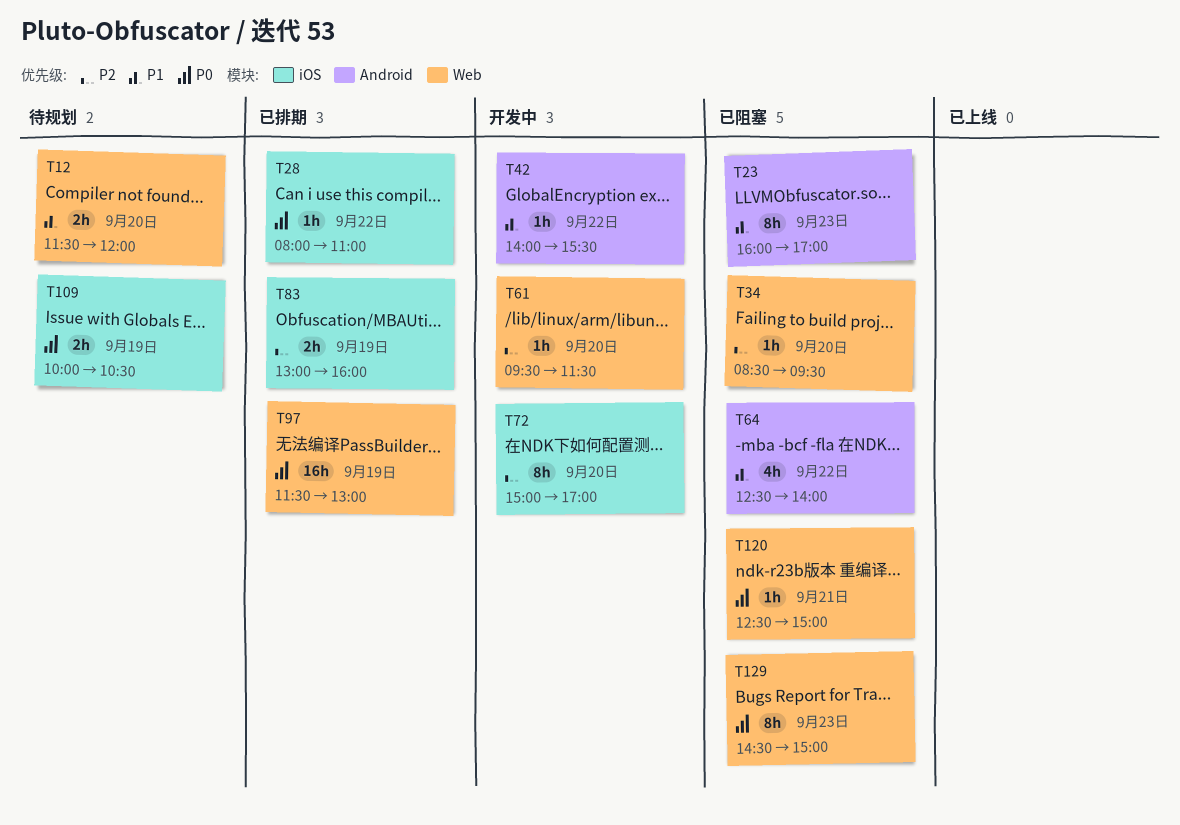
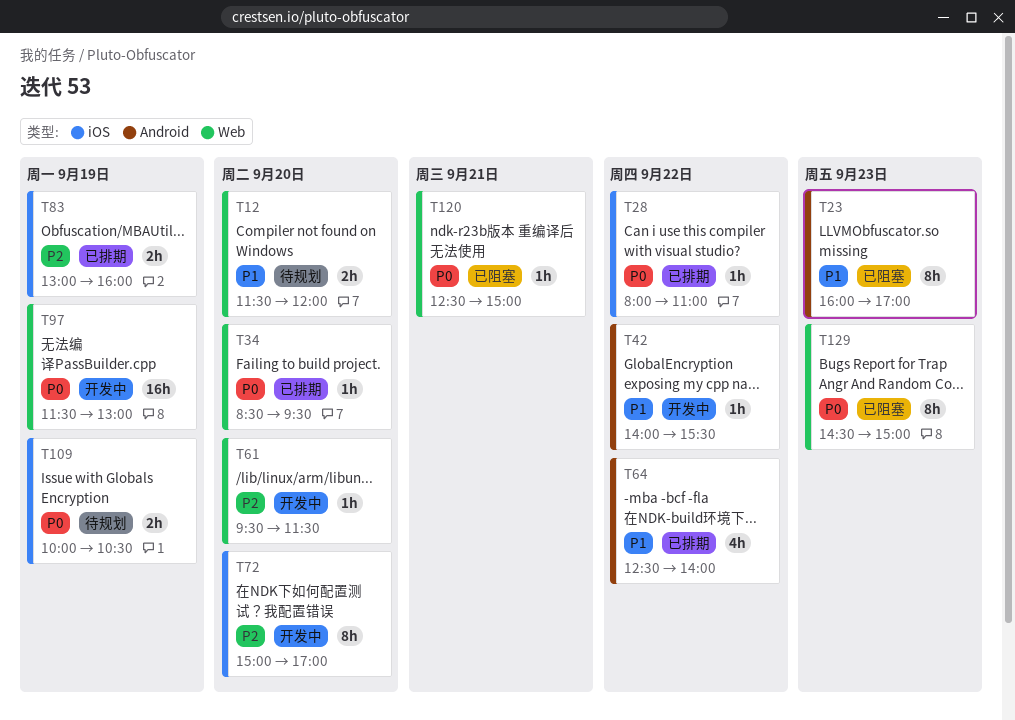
T34, status: 已阻塞 -> 已排期
T34, priority: P2 -> P0
T64, status: 已阻塞 -> 已排期
T97, status: 已排期 -> 开发中

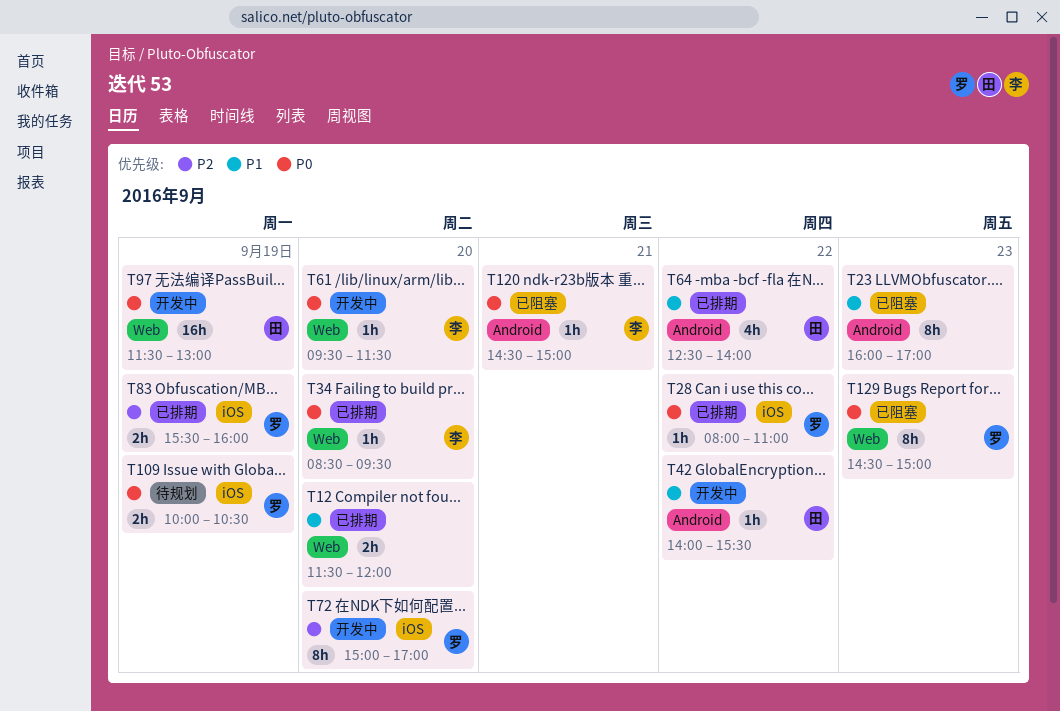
T12, status: 待规划 -> 已排期
T61, priority: P2 -> P0
T83, begins: 13:00 -> 15:30
T120, label: Web -> Android
T120, begins: 12:30 -> 14:30

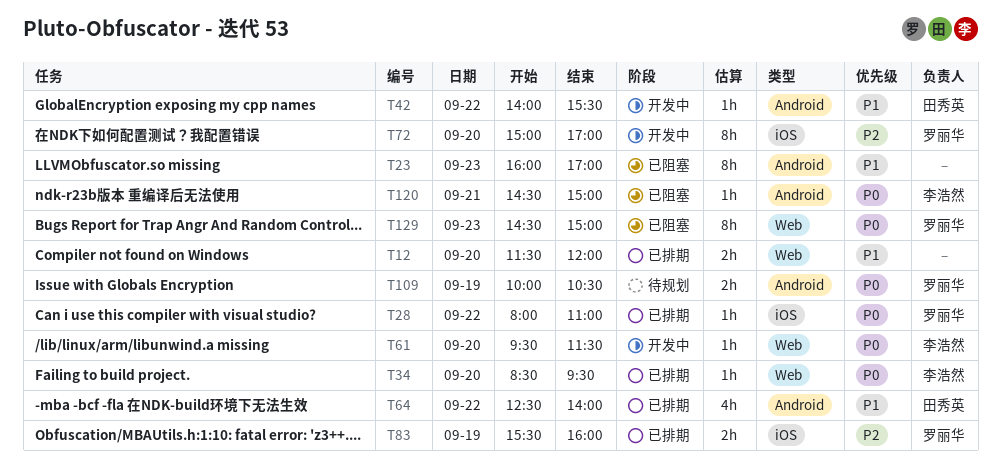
T97: present -> none
T109, label: iOS -> Android

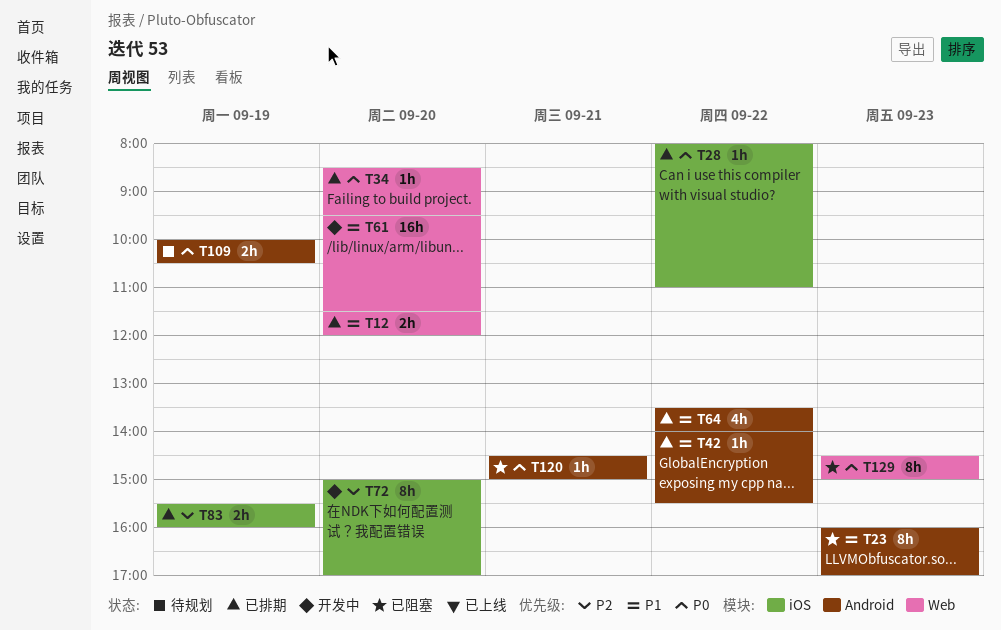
T42, status: 开发中 -> 已排期
T61, priority: P0 -> P1
T61, estimate: 1h -> 16h
T64, begins: 12:30 -> 13:30

